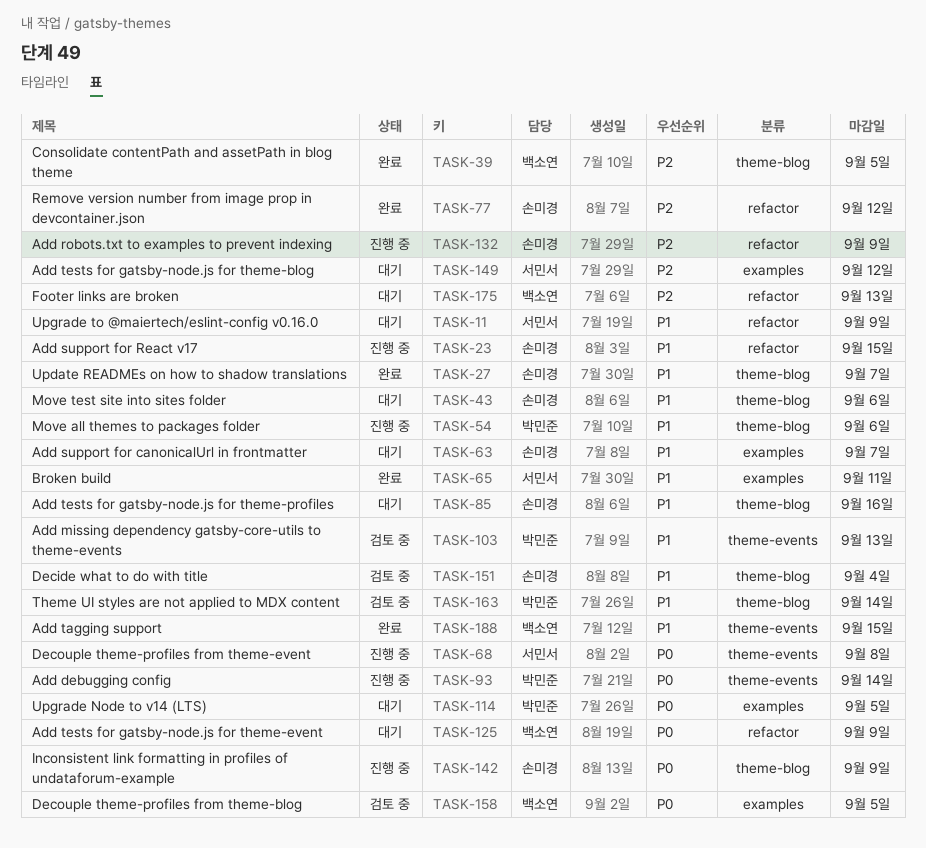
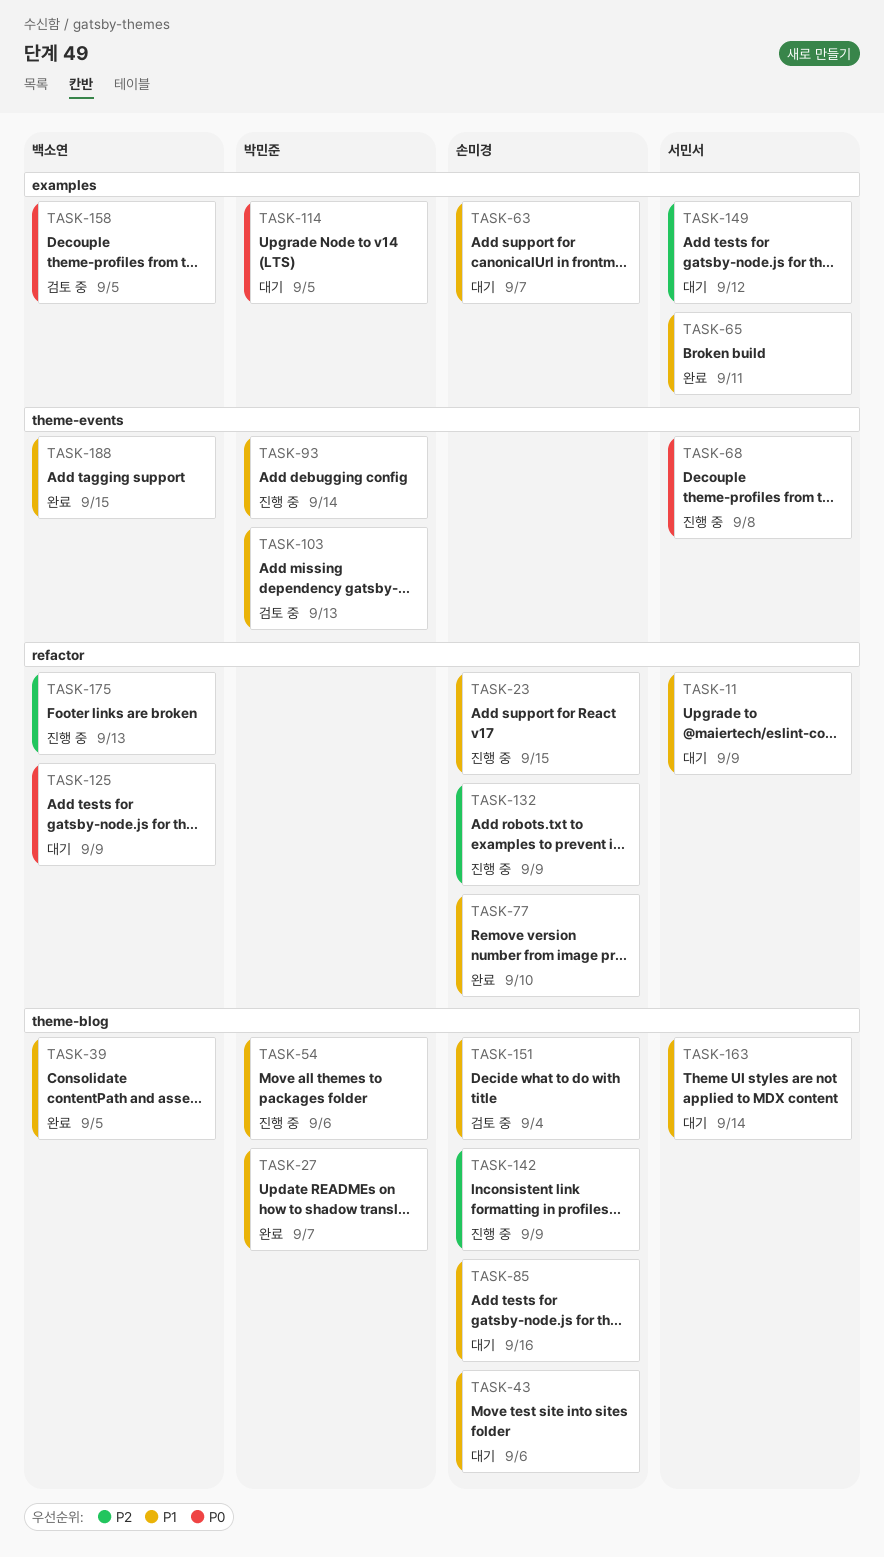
TASK-27, owner: 손미경 -> 박민준
TASK-39, priority: P2 -> P1
TASK-77, priority: P2 -> P1
TASK-77, due: Sep 12 -> Sep 10
TASK-93, priority: P0 -> P1
TASK-142, priority: P0 -> P2
TASK-163, status: 검토 중 -> 대기
TASK-163, owner: 박민준 -> 서민서
TASK-175, status: 대기 -> 진행 중

